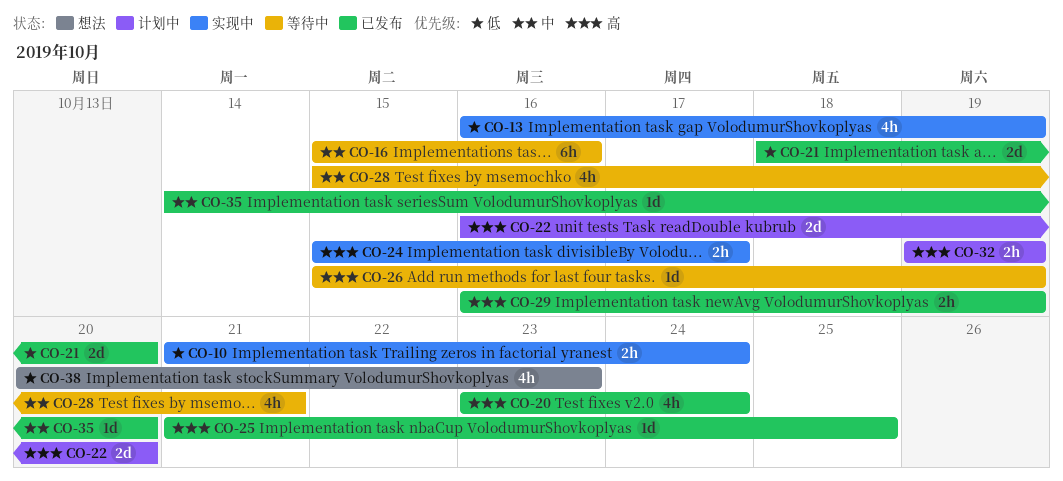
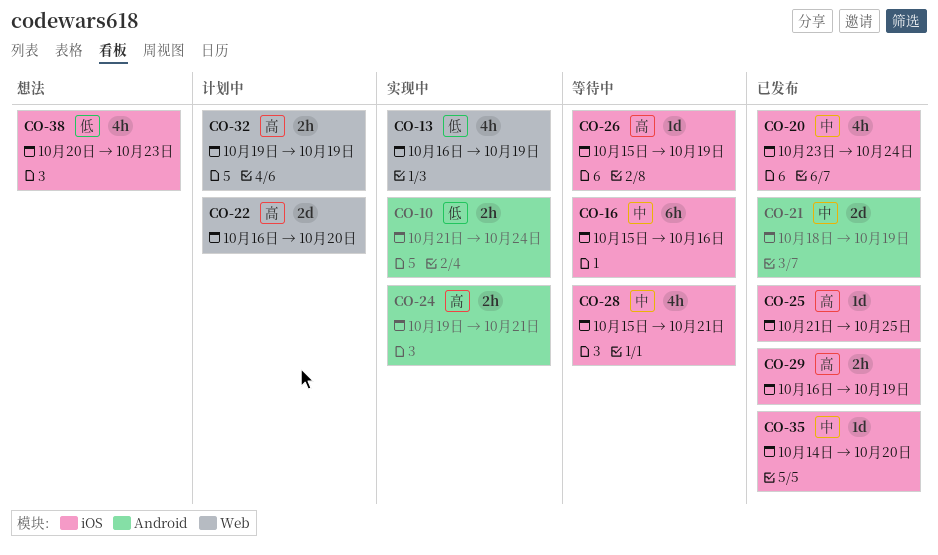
CO-20, priority: 高 -> 中
CO-21, priority: 低 -> 中
CO-21, due: Oct 20 -> Oct 19
CO-24, start: Oct 15 -> Oct 19
CO-24, due: Oct 17 -> Oct 21

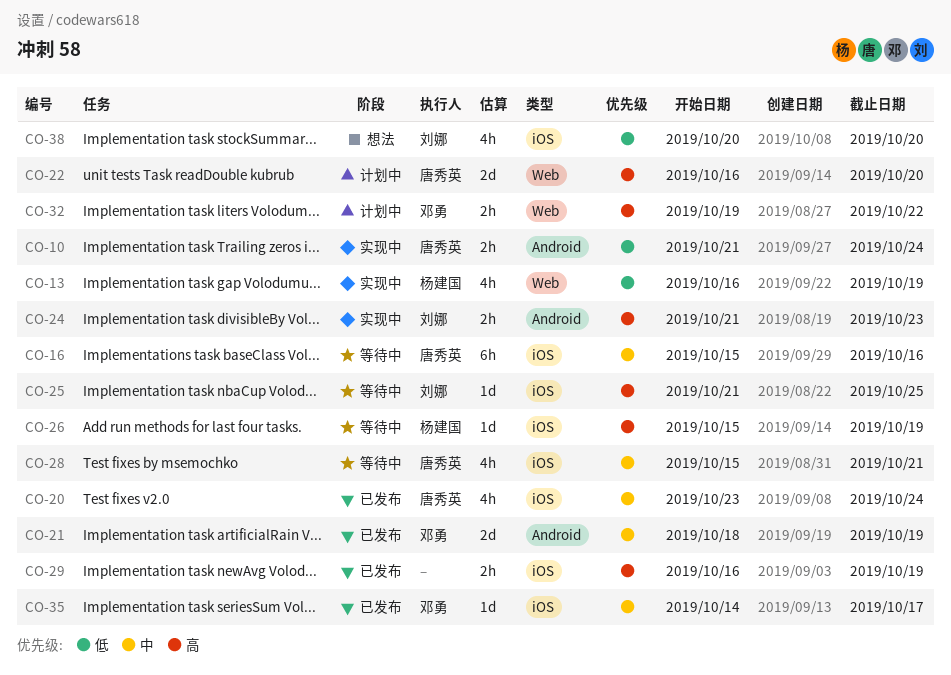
CO-24, start: Oct 19 -> Oct 21
CO-24, due: Oct 21 -> Oct 23
CO-25, status: 已发布 -> 等待中
CO-32, due: Oct 19 -> Oct 22
CO-35, due: Oct 20 -> Oct 17
CO-38, due: Oct 23 -> Oct 20

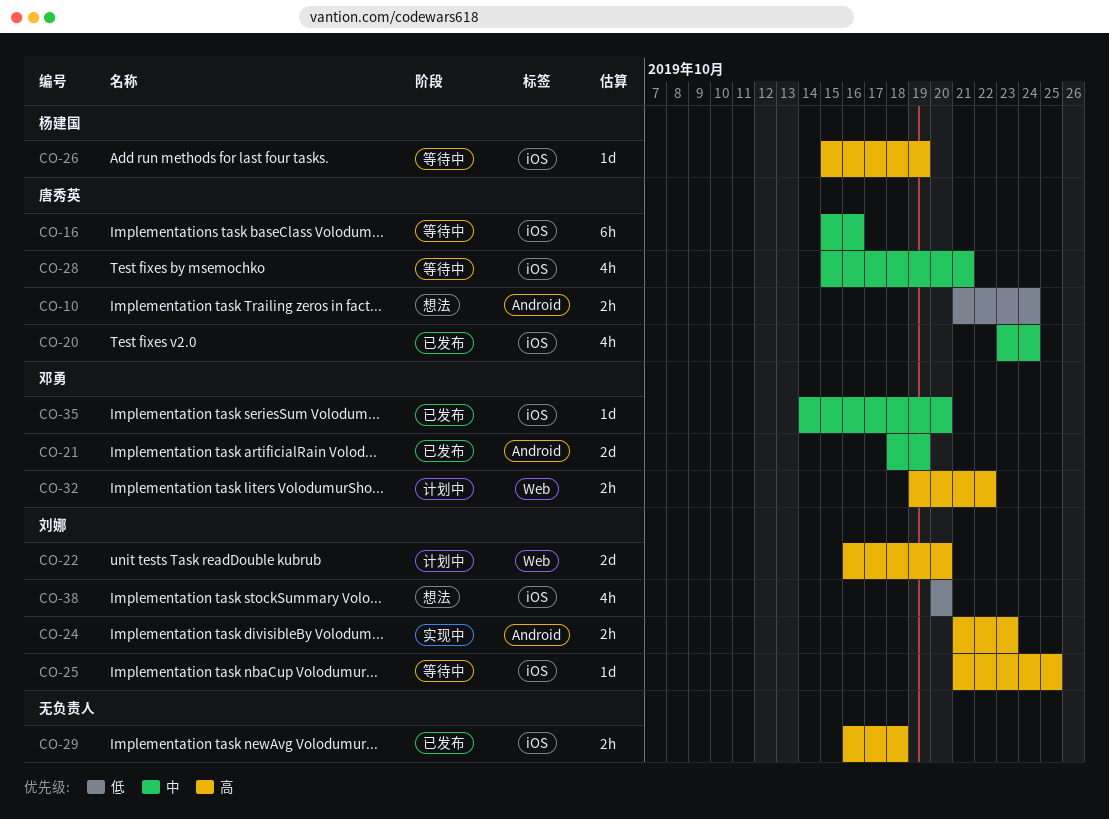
CO-10, status: 实现中 -> 想法
CO-13: present -> none
CO-22, owner: 唐秀英 -> 刘娜
CO-29, due: Oct 19 -> Oct 18
CO-35, due: Oct 17 -> Oct 20

